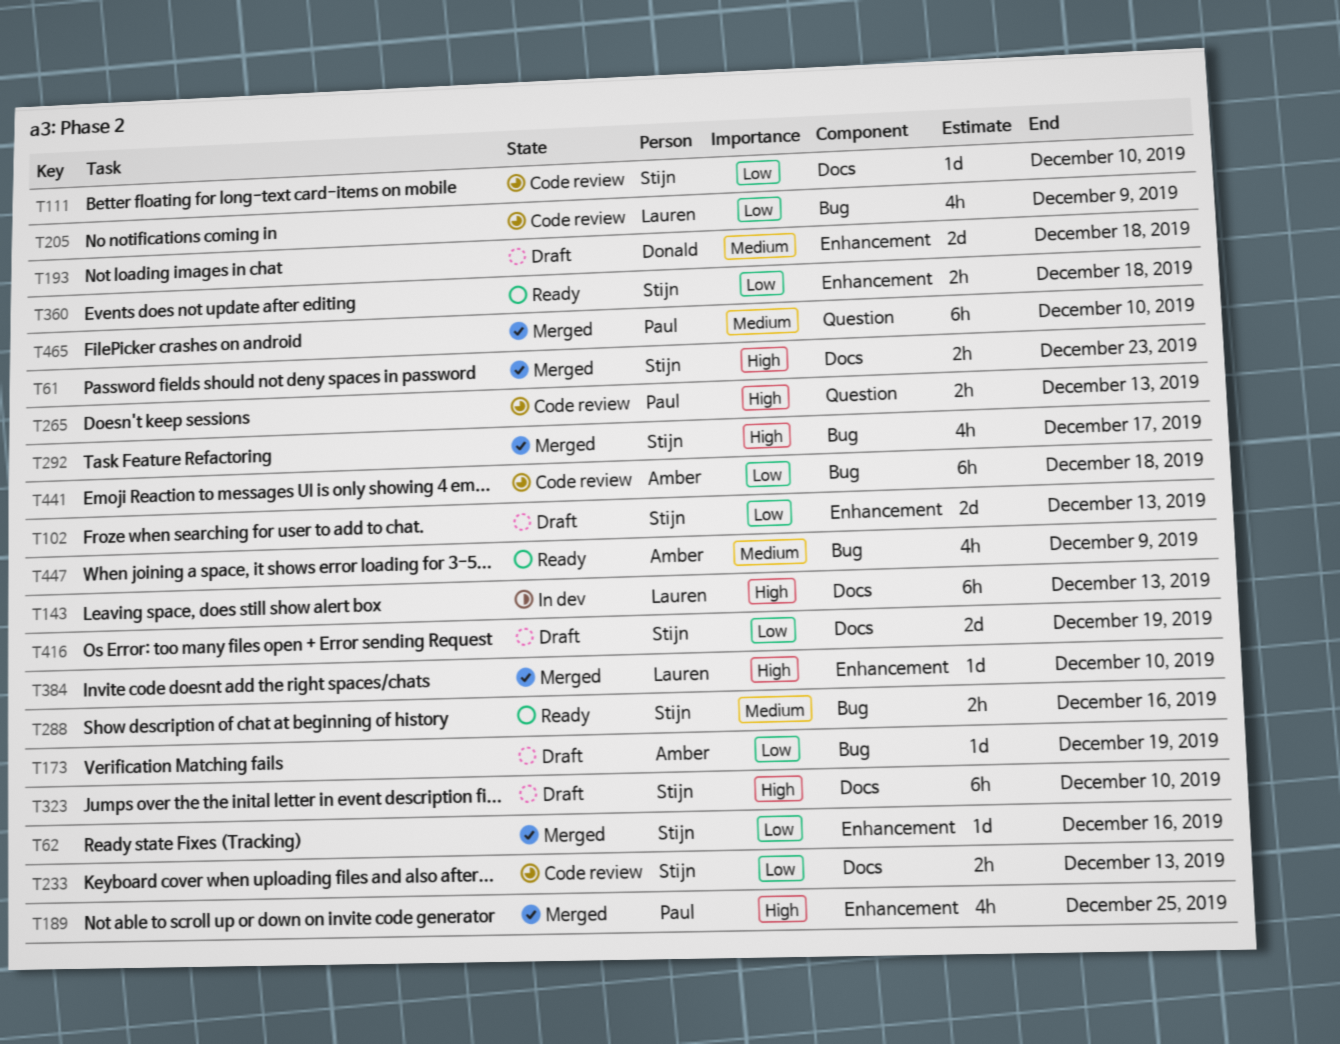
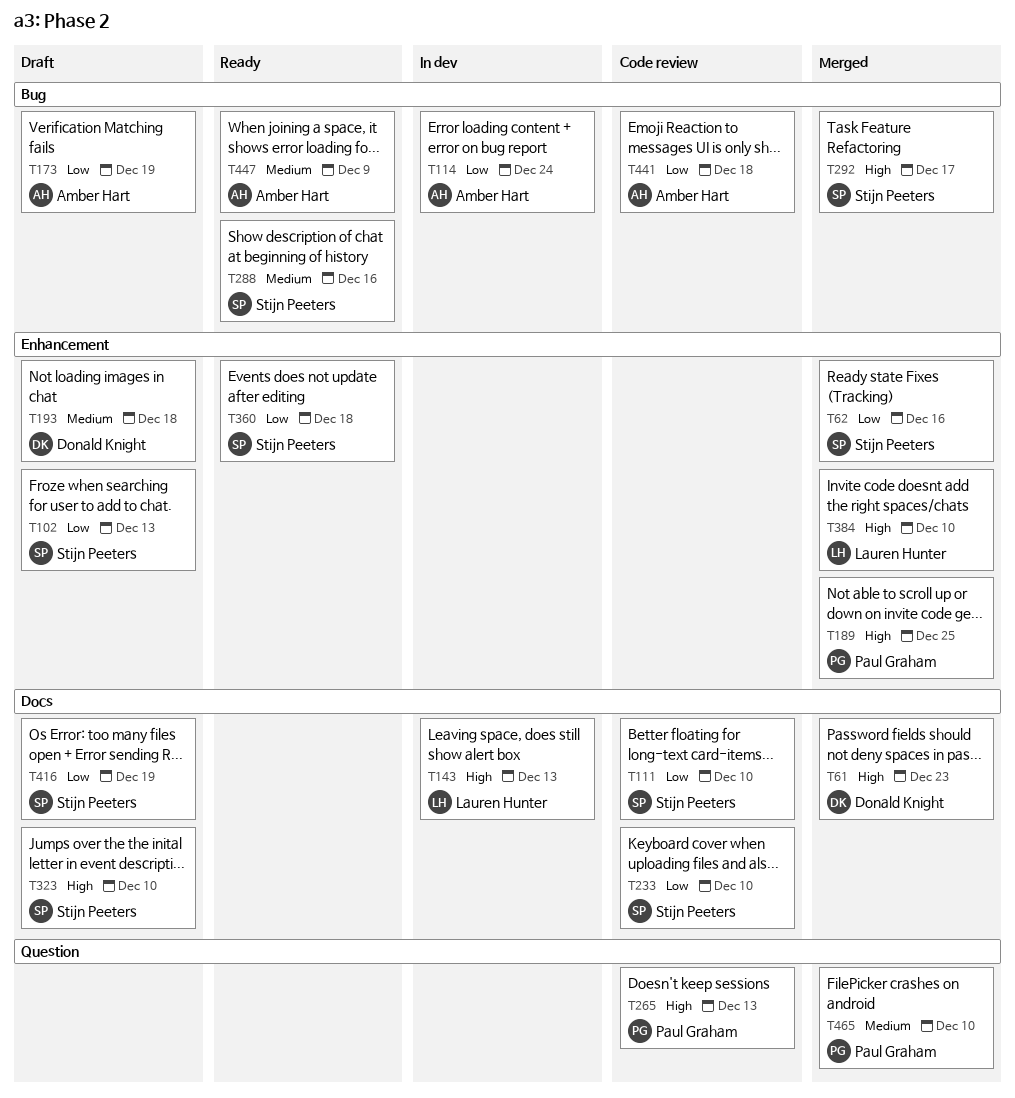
T61, owner: Stijn Peeters -> Donald Knight
T114: none -> present
T205: present -> none
T233, due: Dec 13 -> Dec 10

